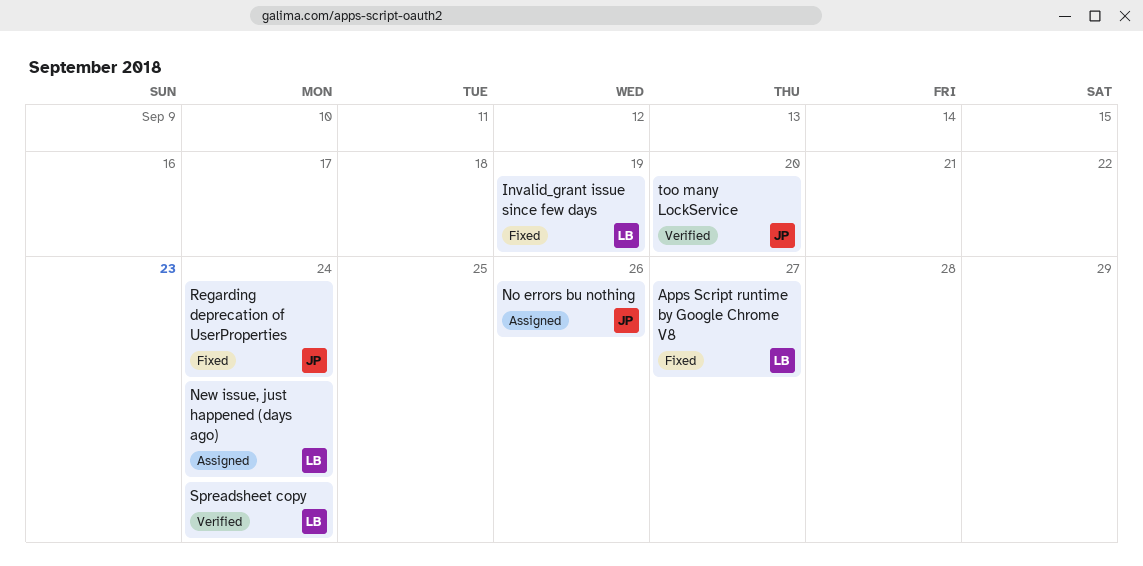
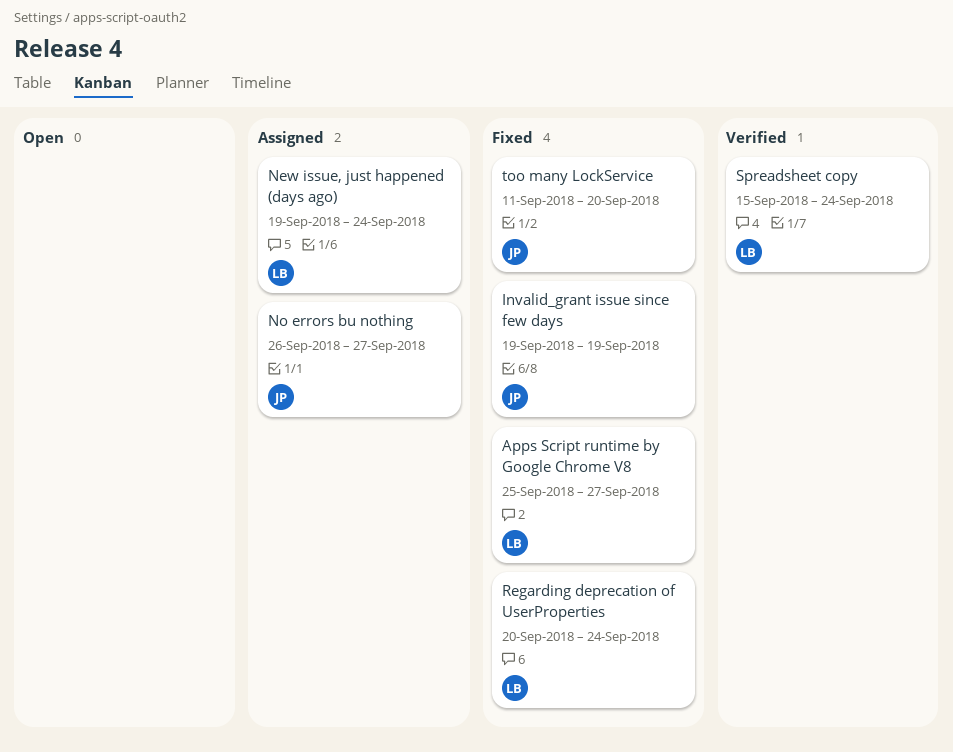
Invalid_grant issue since few days, owner: LB -> JP
No errors bu nothing, due: Sep 26 -> Sep 27
Regarding deprecation of UserProperties, owner: JP -> LB
too many LockService, status: Verified -> Fixed

